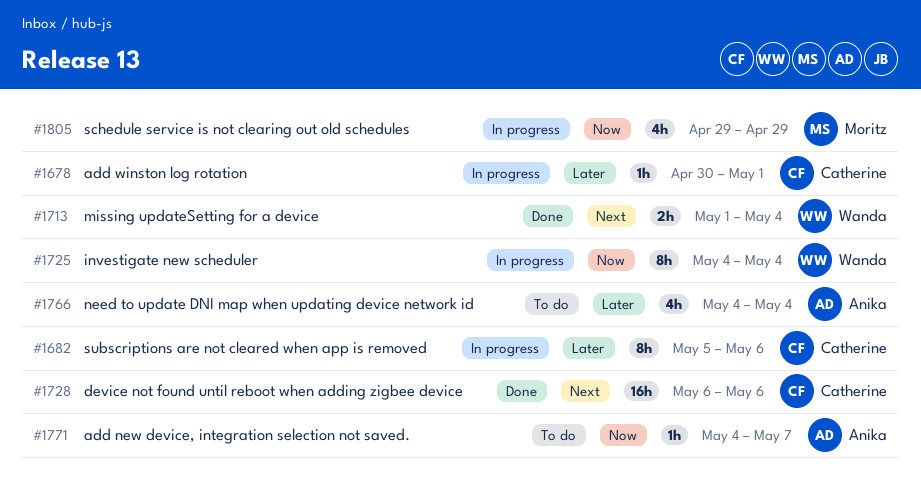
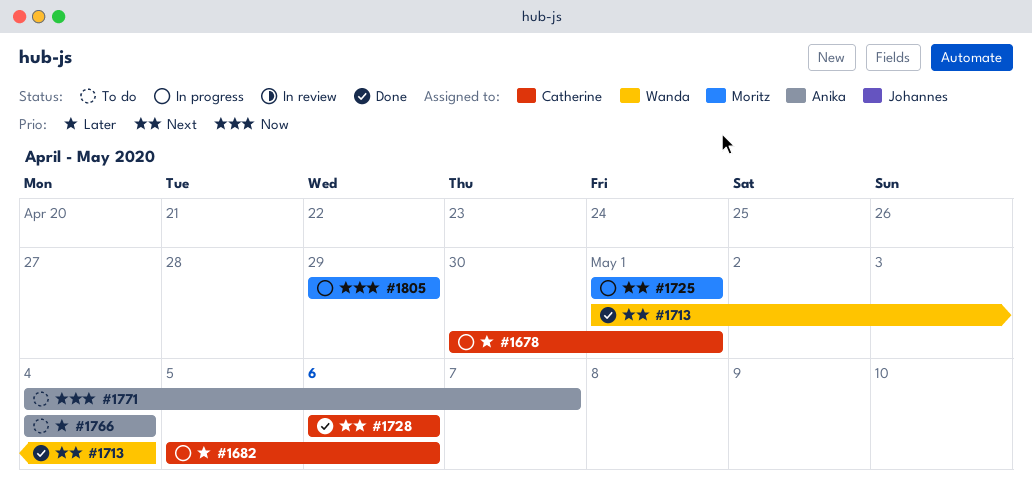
#1725, owner: Wanda -> Moritz
#1725, priority: Now -> Next
#1725, start: May 4 -> May 1
#1725, due: May 4 -> May 1

